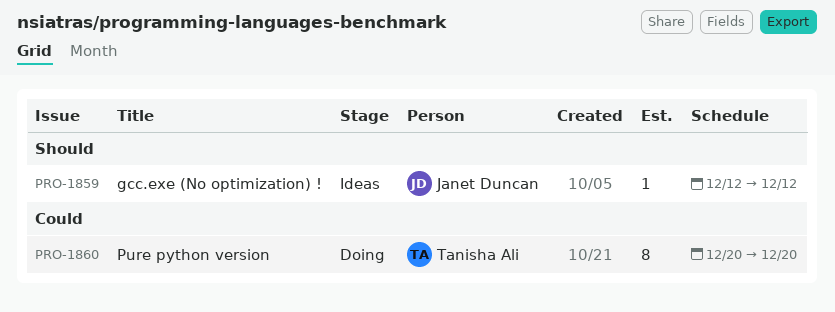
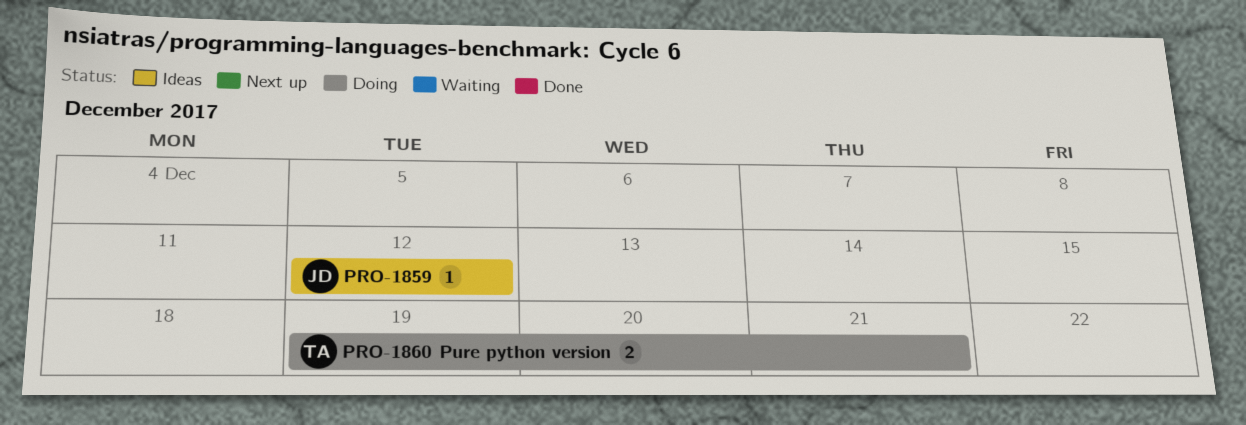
PRO-1860, estimate: 8 -> 2
PRO-1860, start: Dec 20 -> Dec 19
PRO-1860, due: Dec 20 -> Dec 21

